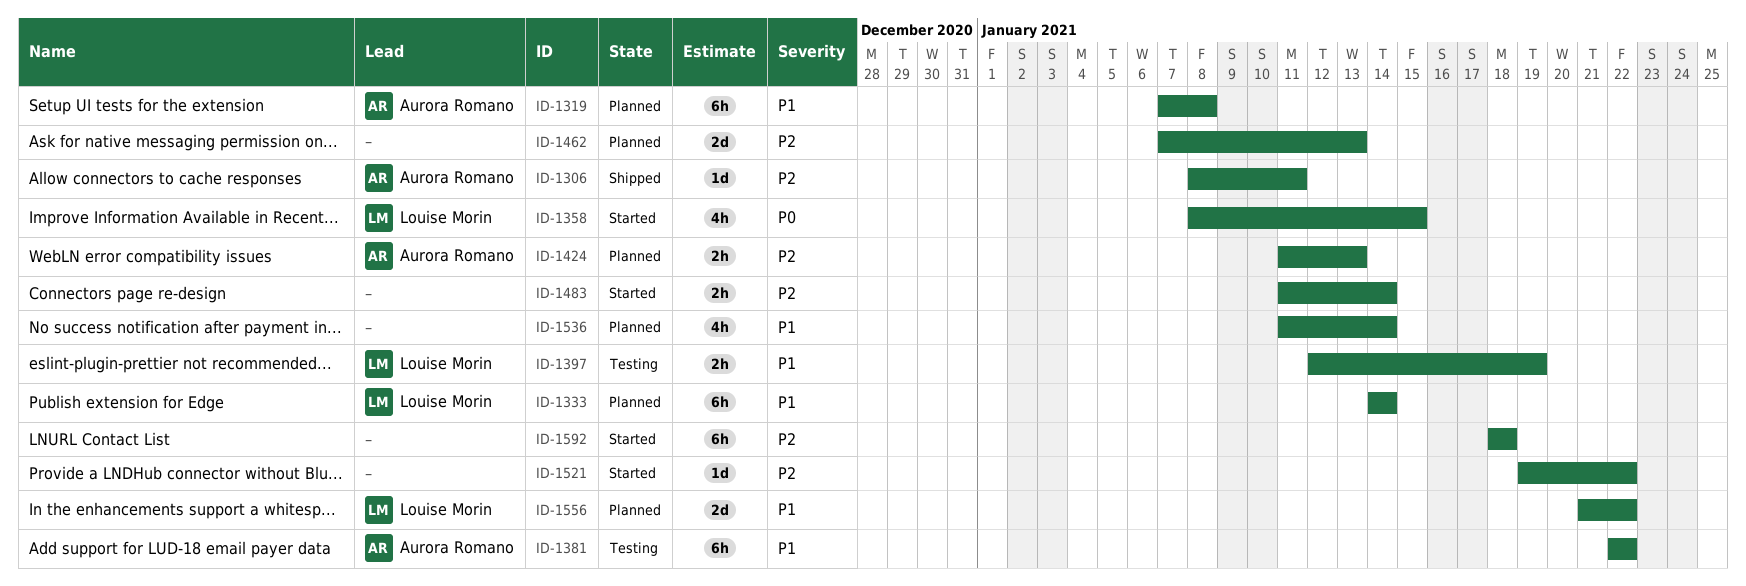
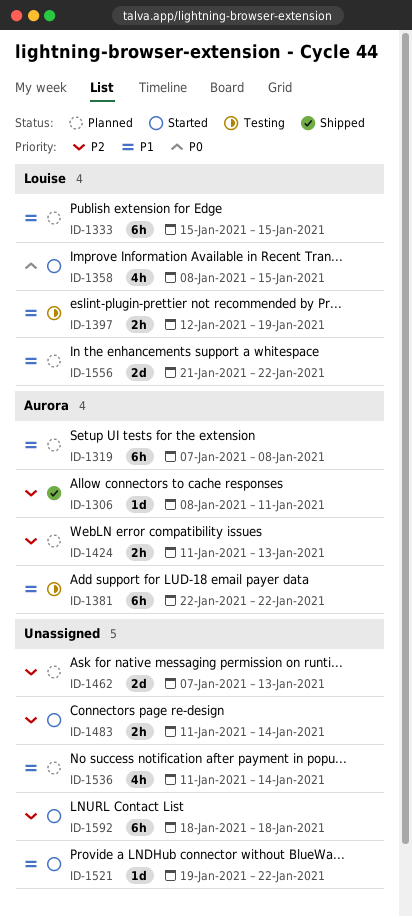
ID-1333, start: Jan 14 -> Jan 15
ID-1333, due: Jan 14 -> Jan 15
ID-1521, priority: P2 -> P1

